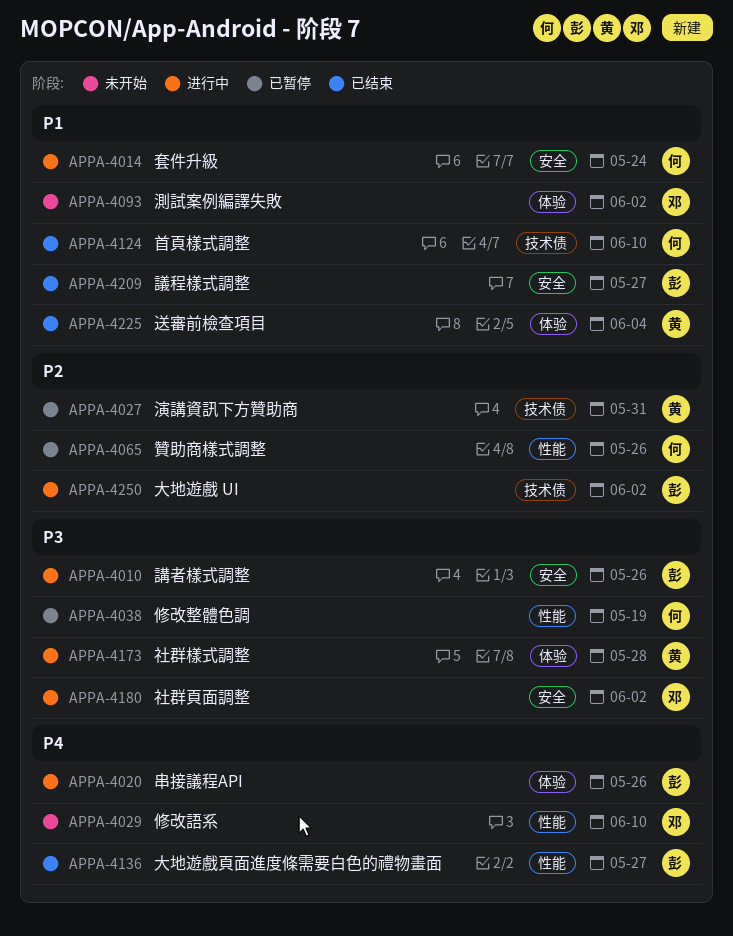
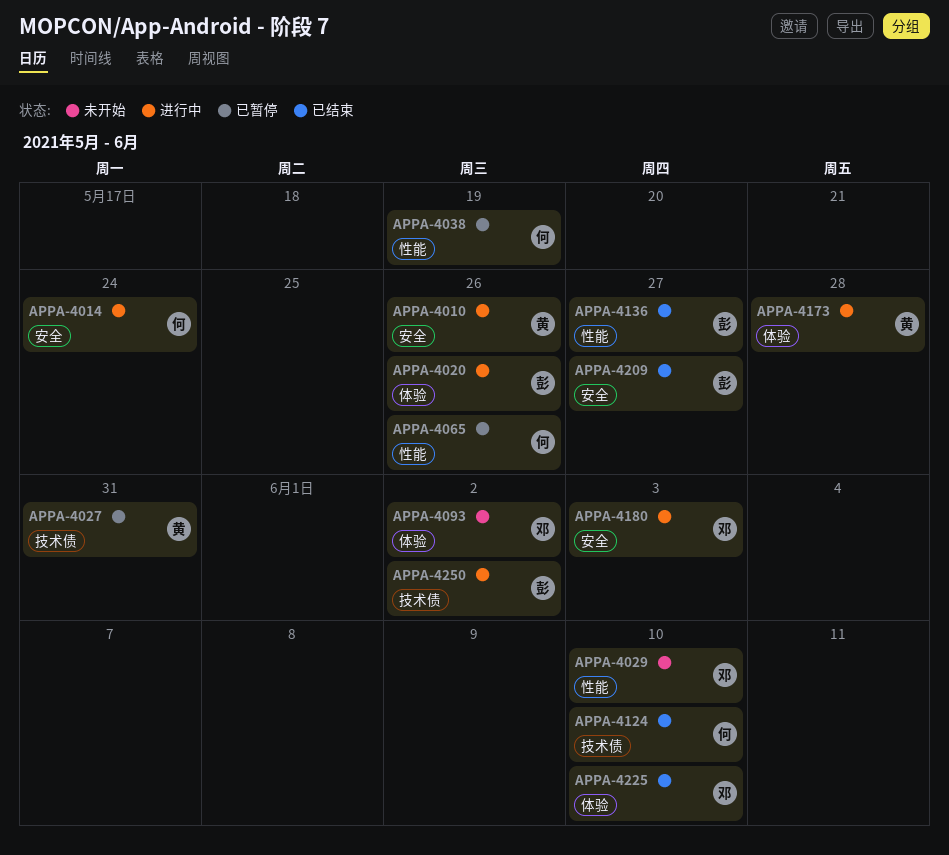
APPA-4010, owner: 彭 -> 黄
APPA-4180, due: Jun 2 -> Jun 3
APPA-4225, owner: 黄 -> 邓
APPA-4225, due: Jun 4 -> Jun 10

